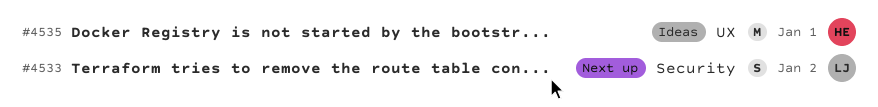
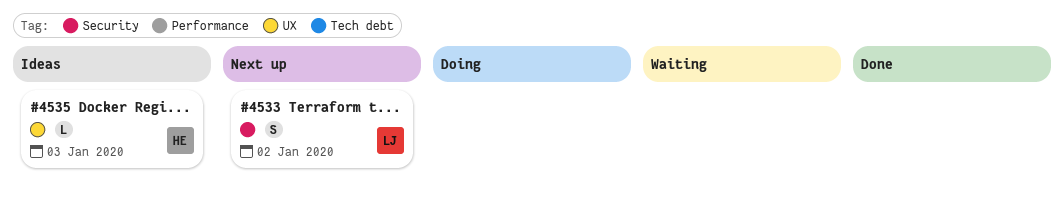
#4535, estimate: M -> L
#4535, due: Jan 1 -> Jan 3

